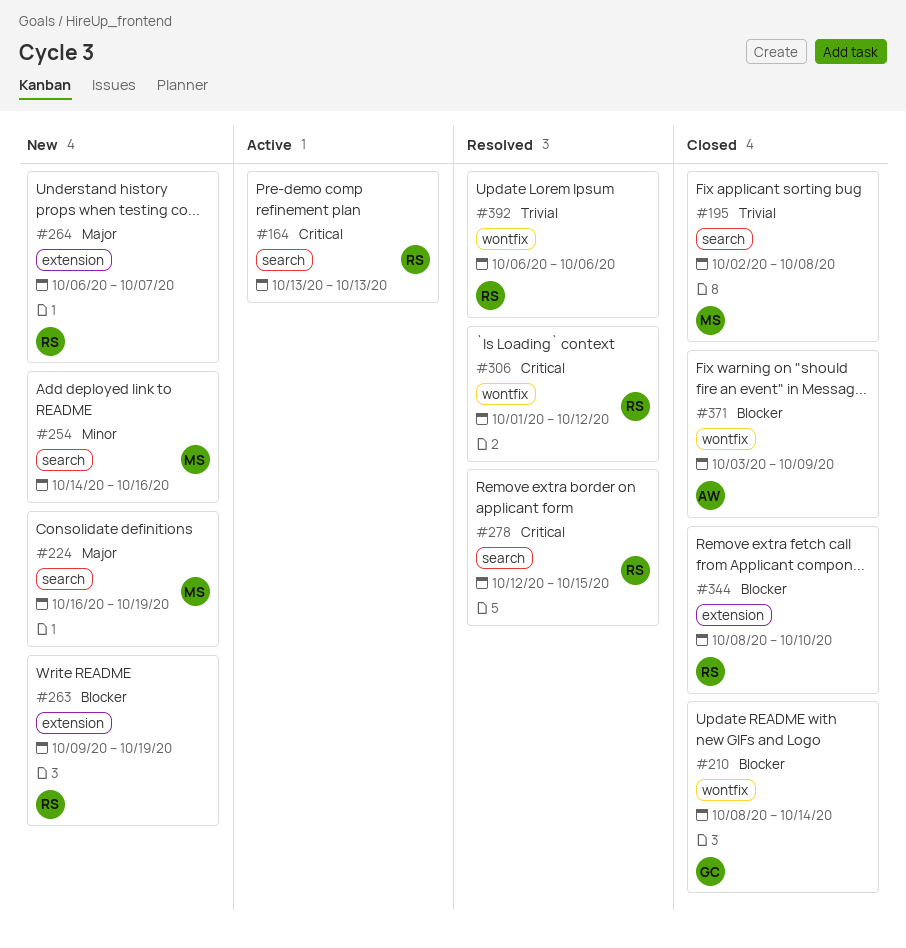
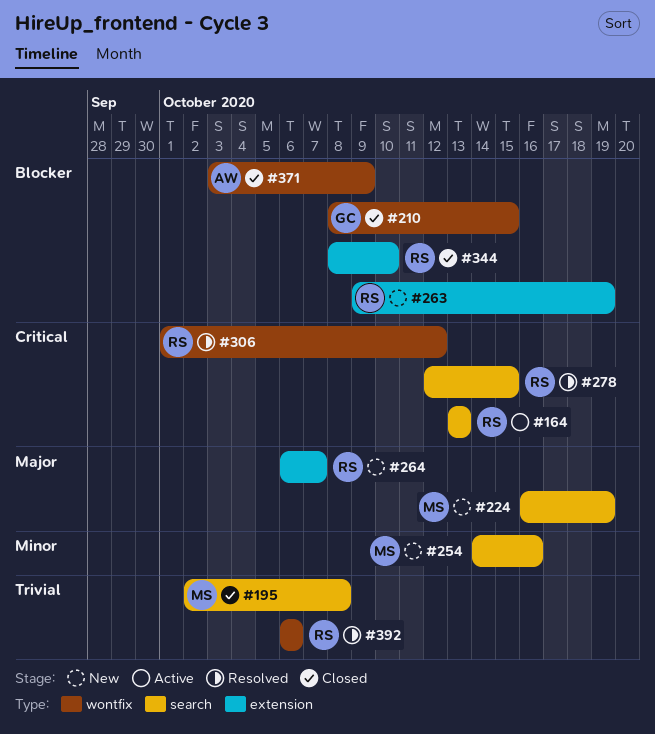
#210, due: Oct 14 -> Oct 15

